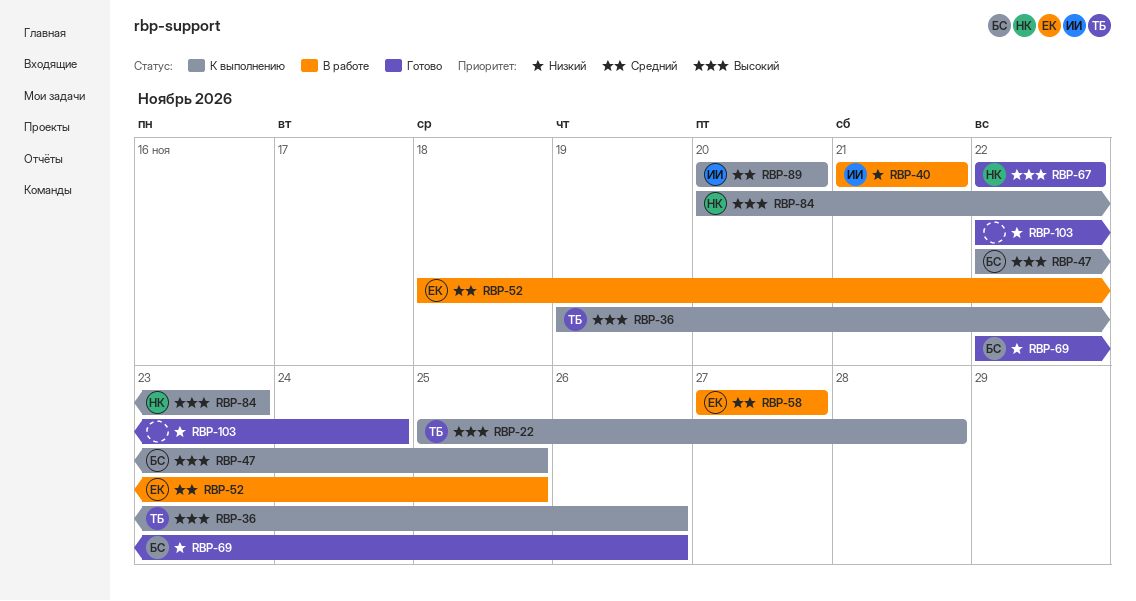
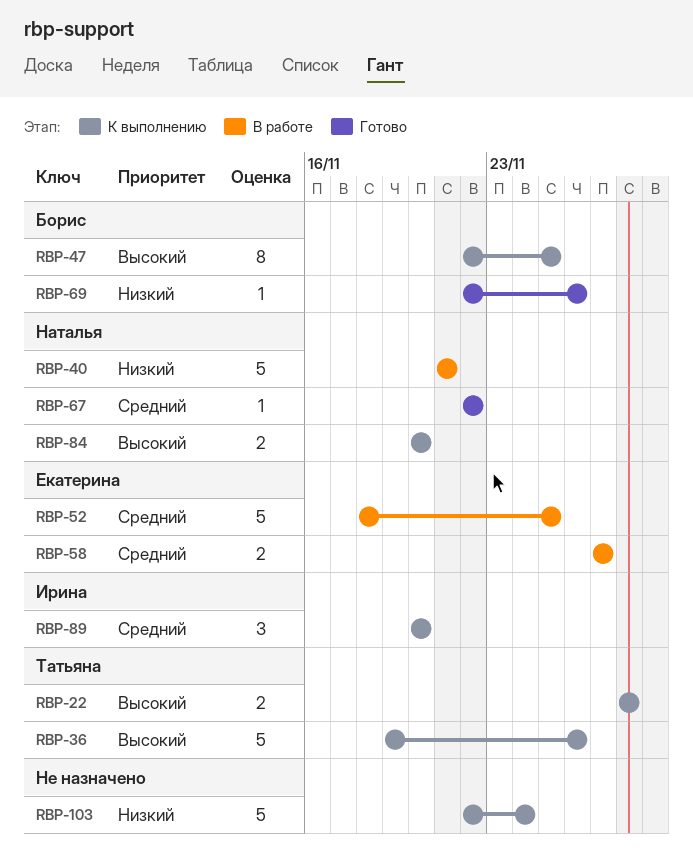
RBP-22, start: Nov 25 -> Nov 28
RBP-40, owner: Ирина -> Наталья
RBP-67, priority: Высокий -> Средний
RBP-84, due: Nov 23 -> Nov 20
RBP-103, status: Готово -> К выполнению

